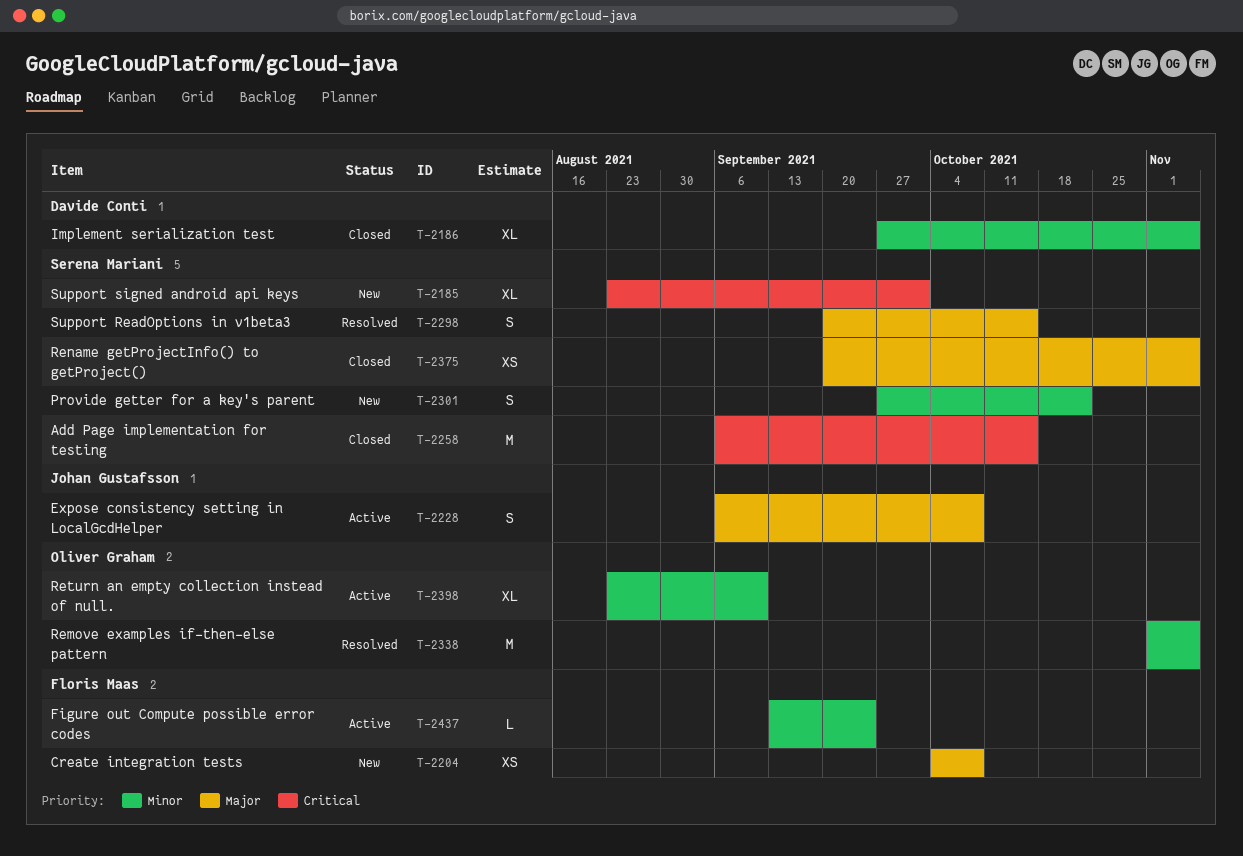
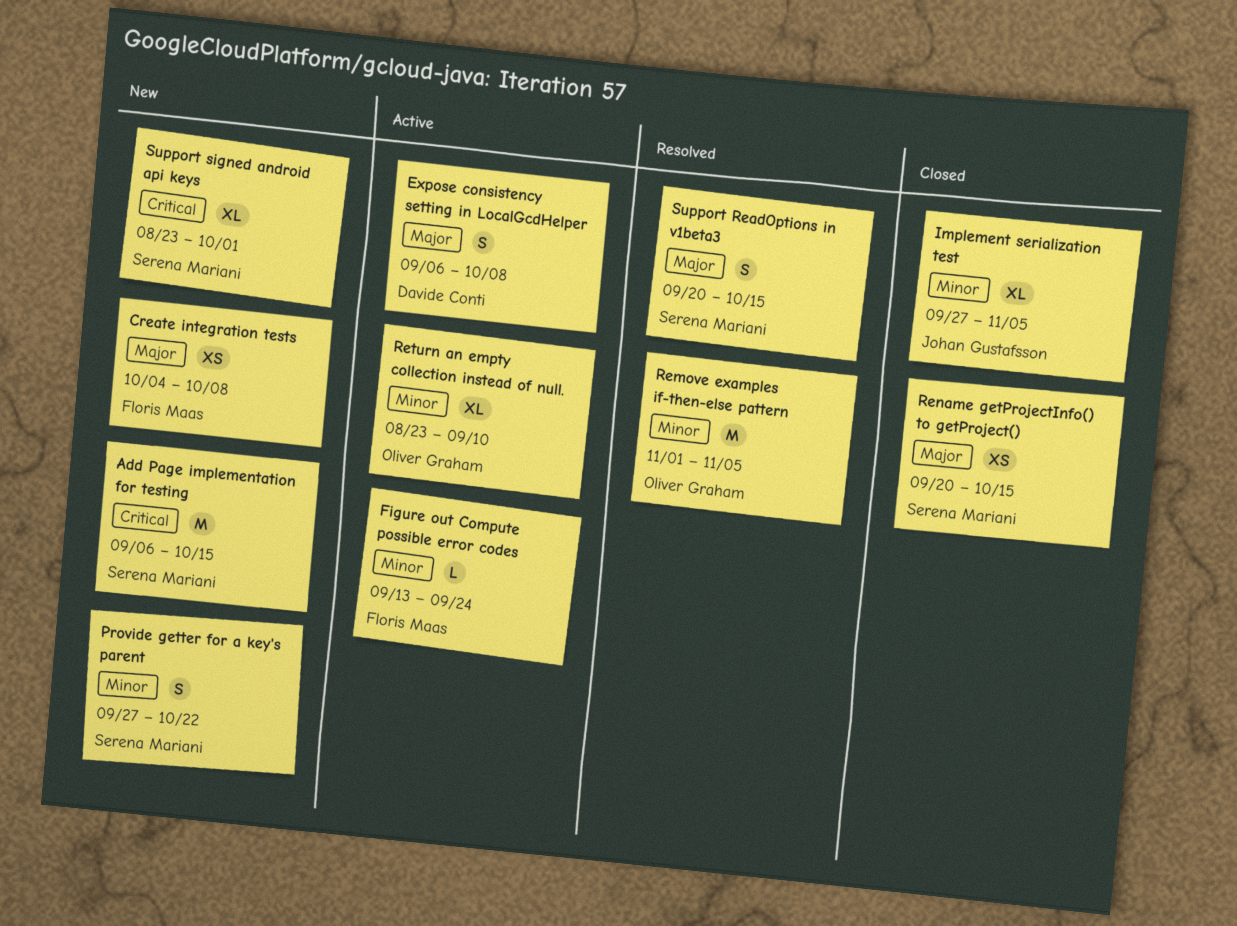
Add Page implementation for testing, status: Closed -> New
Expose consistency setting in LocalGcdHelper, owner: Johan Gustafsson -> Davide Conti
Implement serialization test, owner: Davide Conti -> Johan Gustafsson
Rename getProjectInfo() to getProject(), due: Nov 5 -> Oct 15

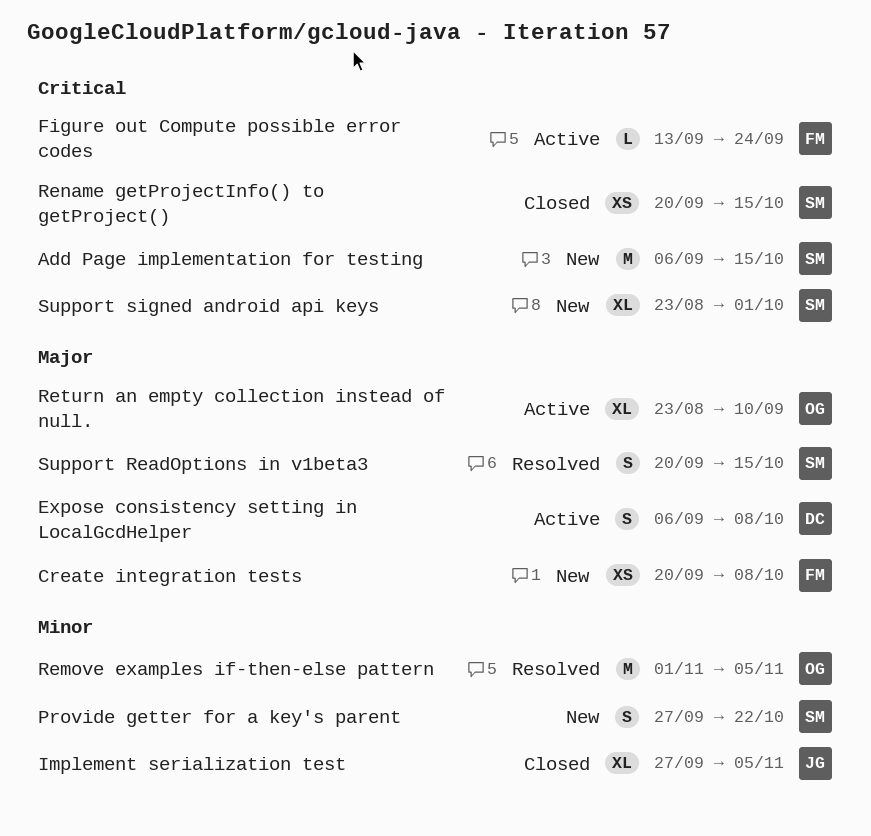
Create integration tests, start: Oct 4 -> Sep 20
Figure out Compute possible error codes, priority: Minor -> Critical
Rename getProjectInfo() to getProject(), priority: Major -> Critical
Return an empty collection instead of null., priority: Minor -> Major

